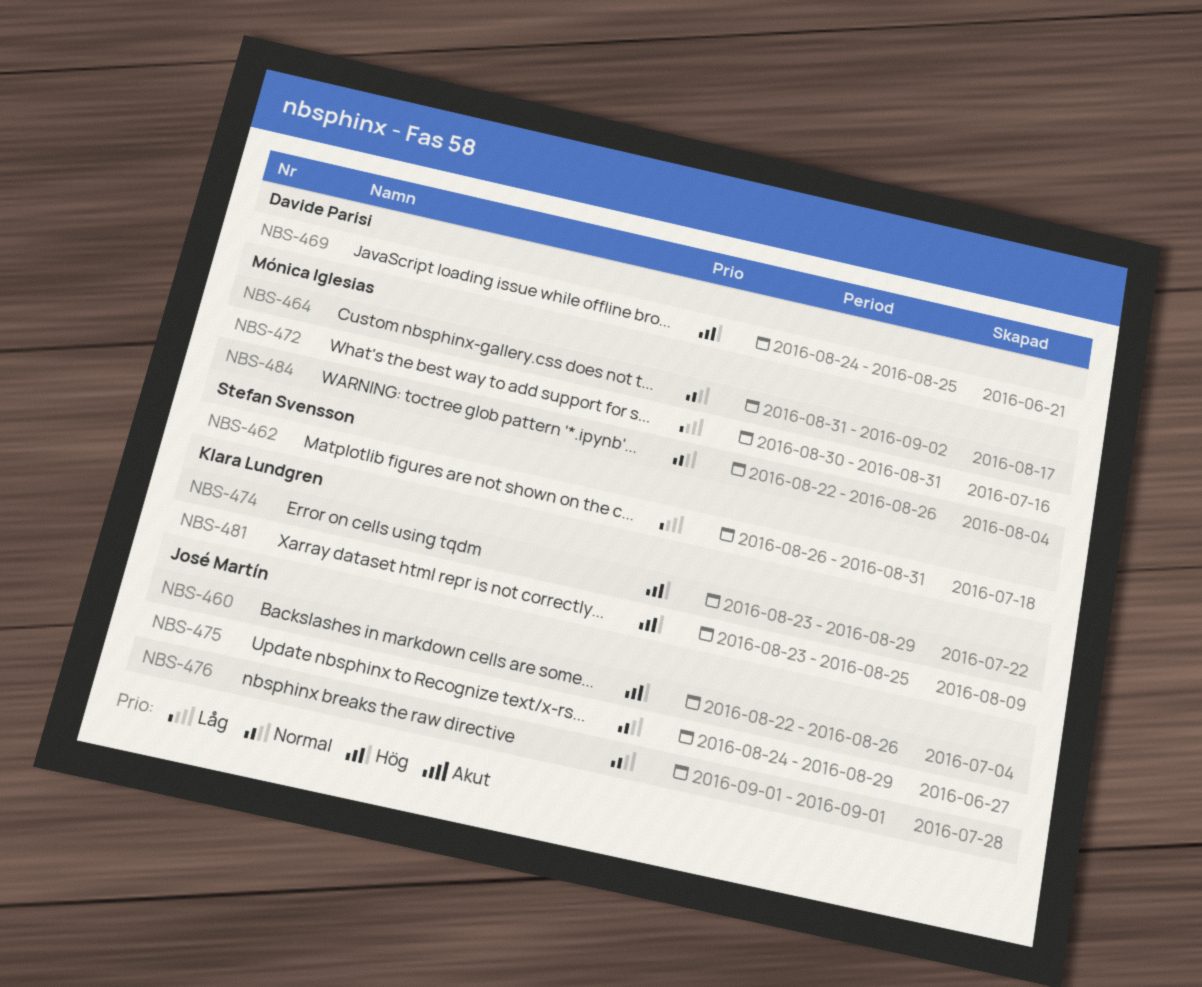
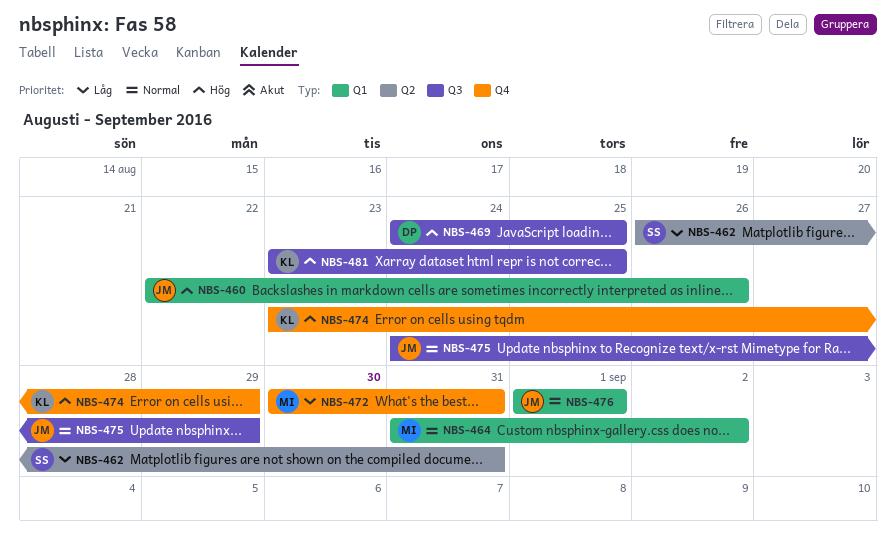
NBS-484: present -> none

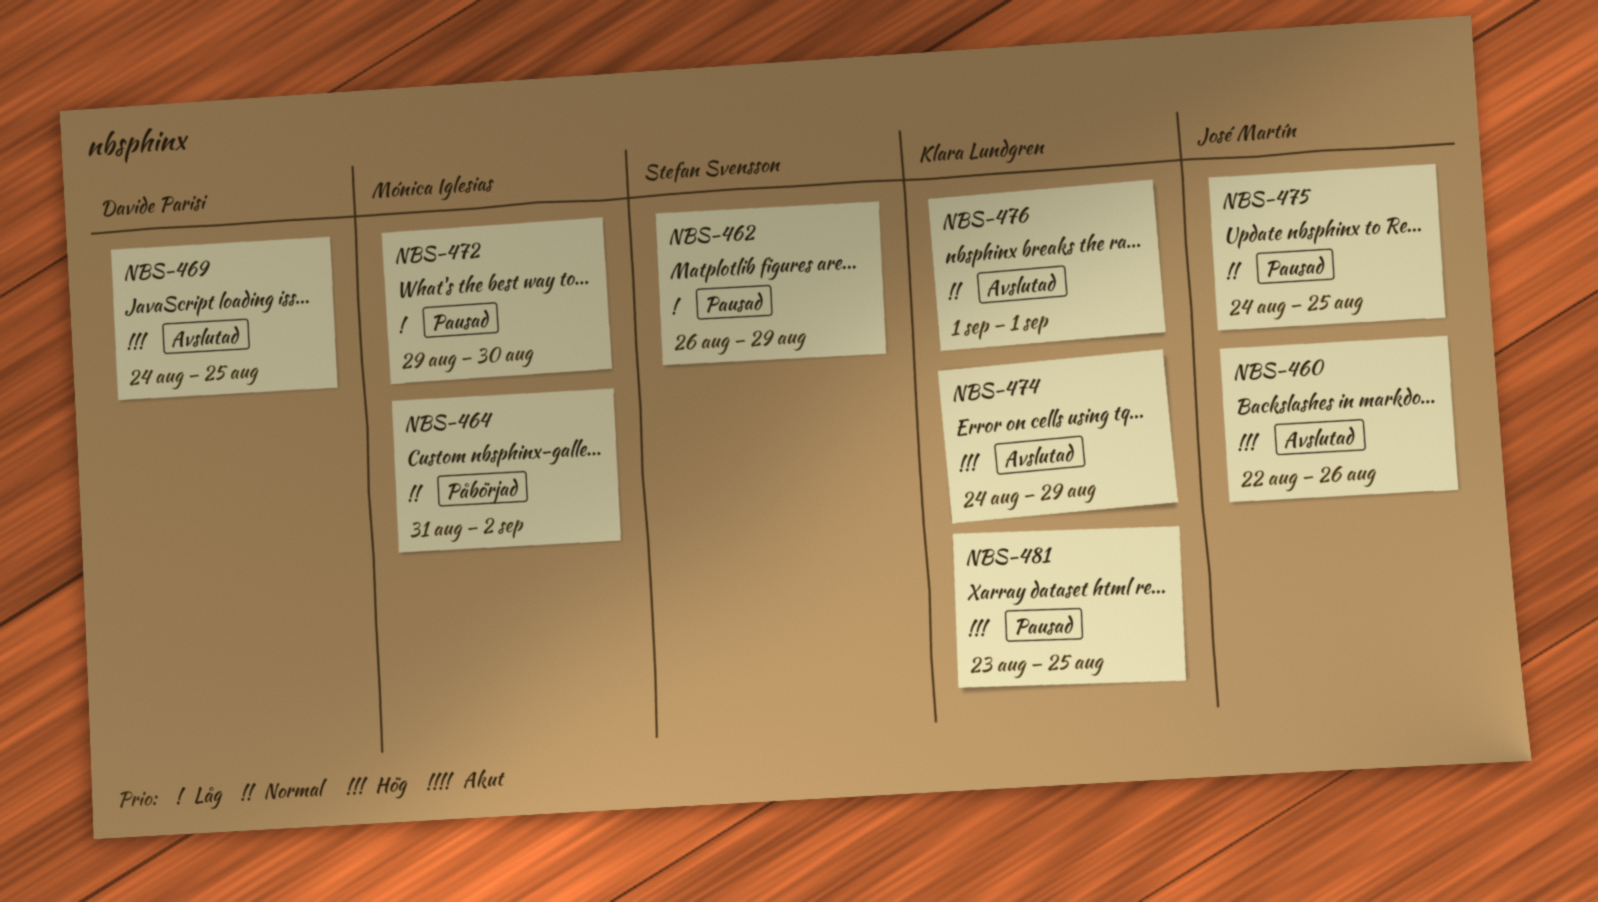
NBS-462, due: Aug 31 -> Aug 29
NBS-472, start: Aug 30 -> Aug 29
NBS-472, due: Aug 31 -> Aug 30
NBS-474, start: Aug 23 -> Aug 24
NBS-475, due: Aug 29 -> Aug 25
NBS-476, owner: José Martín -> Klara Lundgren

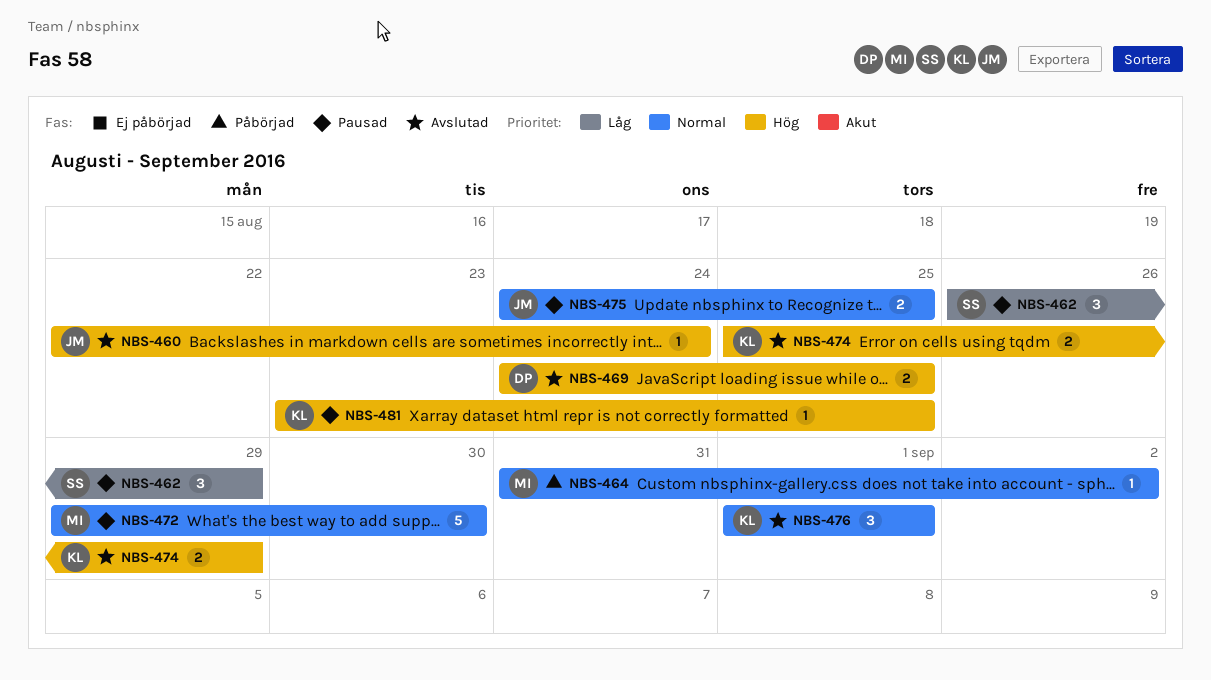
NBS-460, due: Aug 26 -> Aug 24
NBS-472, priority: Låg -> Normal
NBS-474, start: Aug 24 -> Aug 25

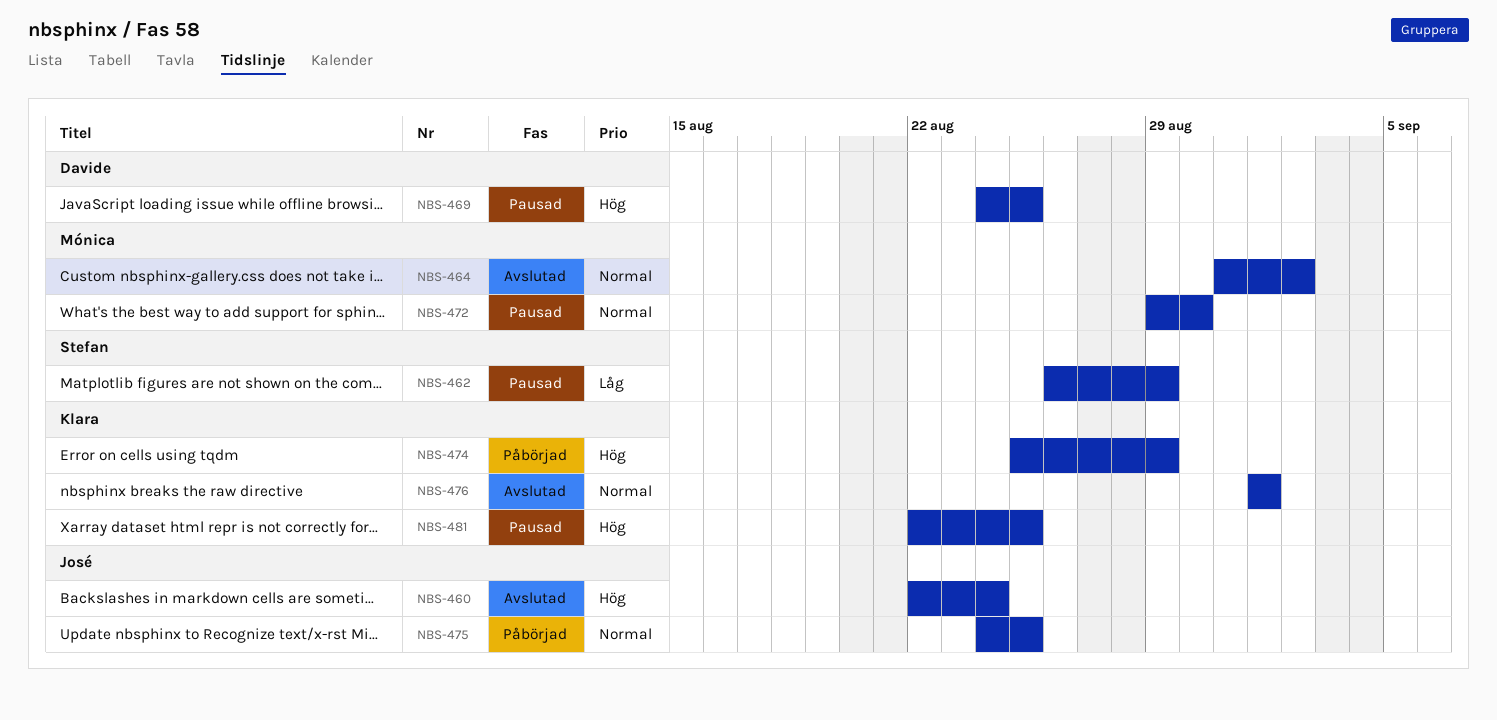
NBS-464, status: Påbörjad -> Avslutad
NBS-469, status: Avslutad -> Pausad
NBS-474, status: Avslutad -> Påbörjad
NBS-475, status: Pausad -> Påbörjad
NBS-481, start: Aug 23 -> Aug 22

